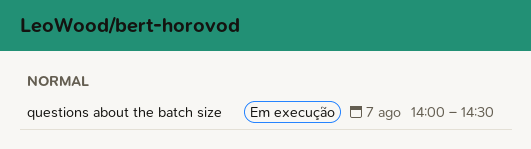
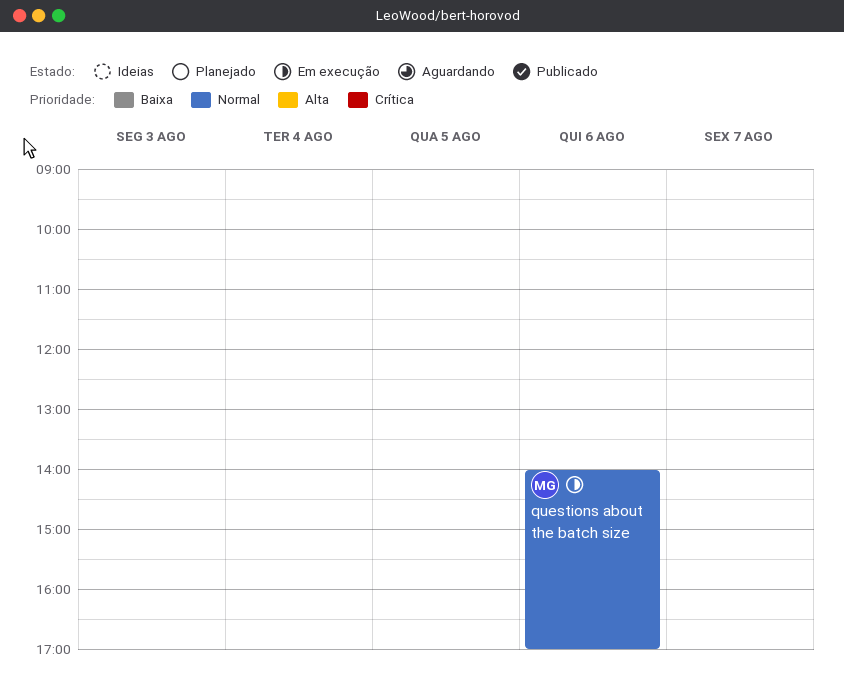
questions about the batch size, day: Aug 7 -> Aug 6
questions about the batch size, ends: 14:30 -> 17:00

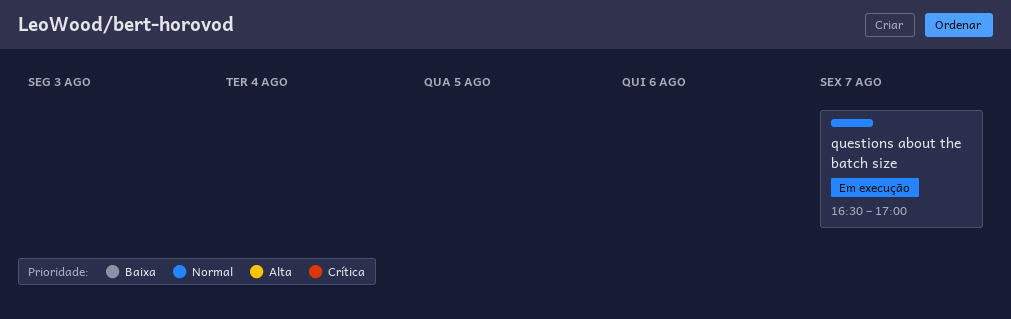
questions about the batch size, day: Aug 6 -> Aug 7
questions about the batch size, begins: 14:00 -> 16:30

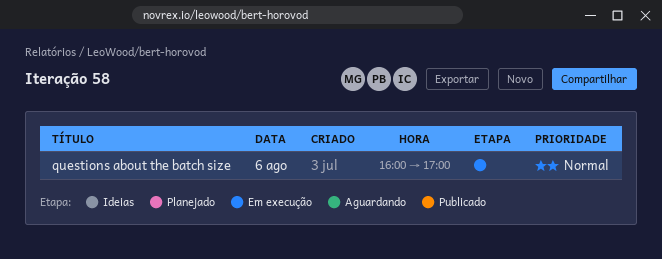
questions about the batch size, day: Aug 7 -> Aug 6
questions about the batch size, begins: 16:30 -> 16:00

